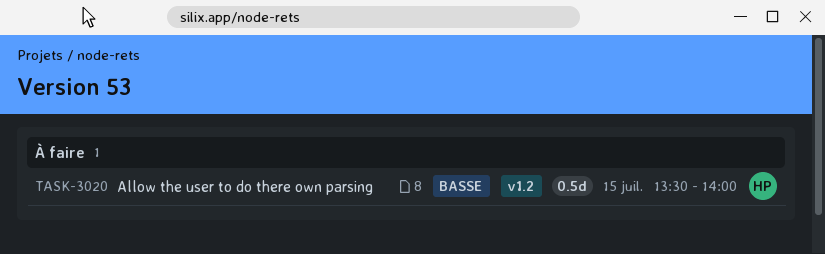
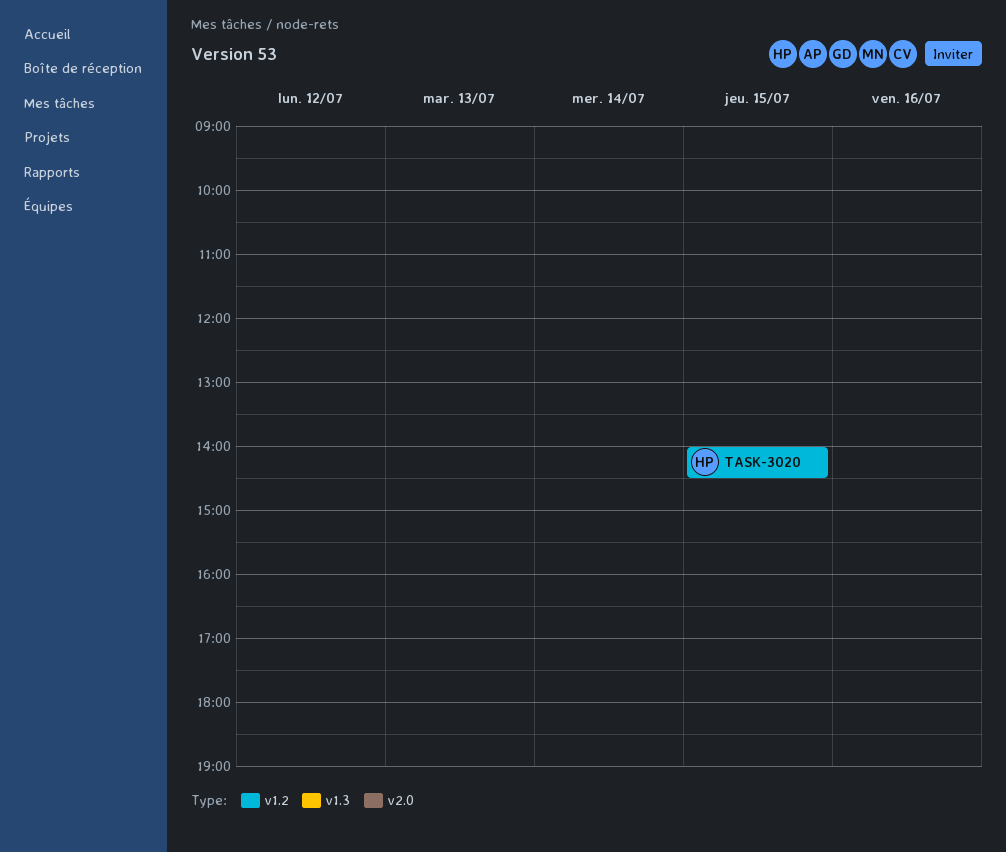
TASK-3020, begins: 13:30 -> 14:00
TASK-3020, ends: 14:00 -> 14:30

